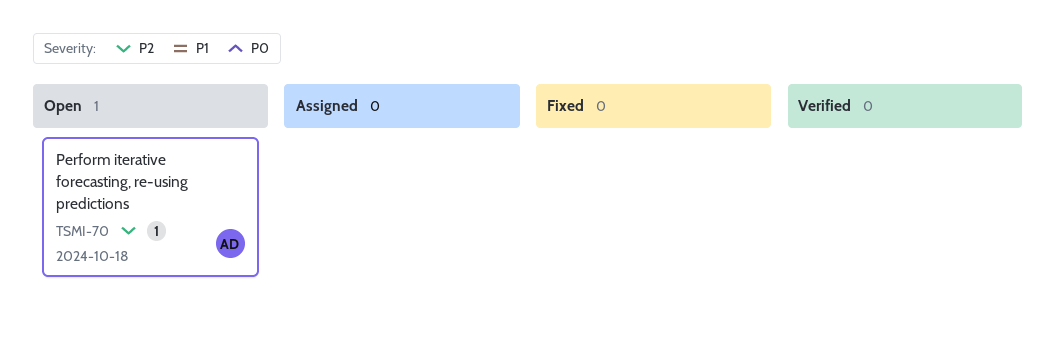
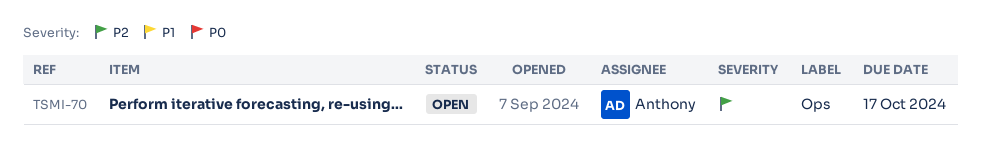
TSMI-70, due: Oct 18 -> Oct 17

